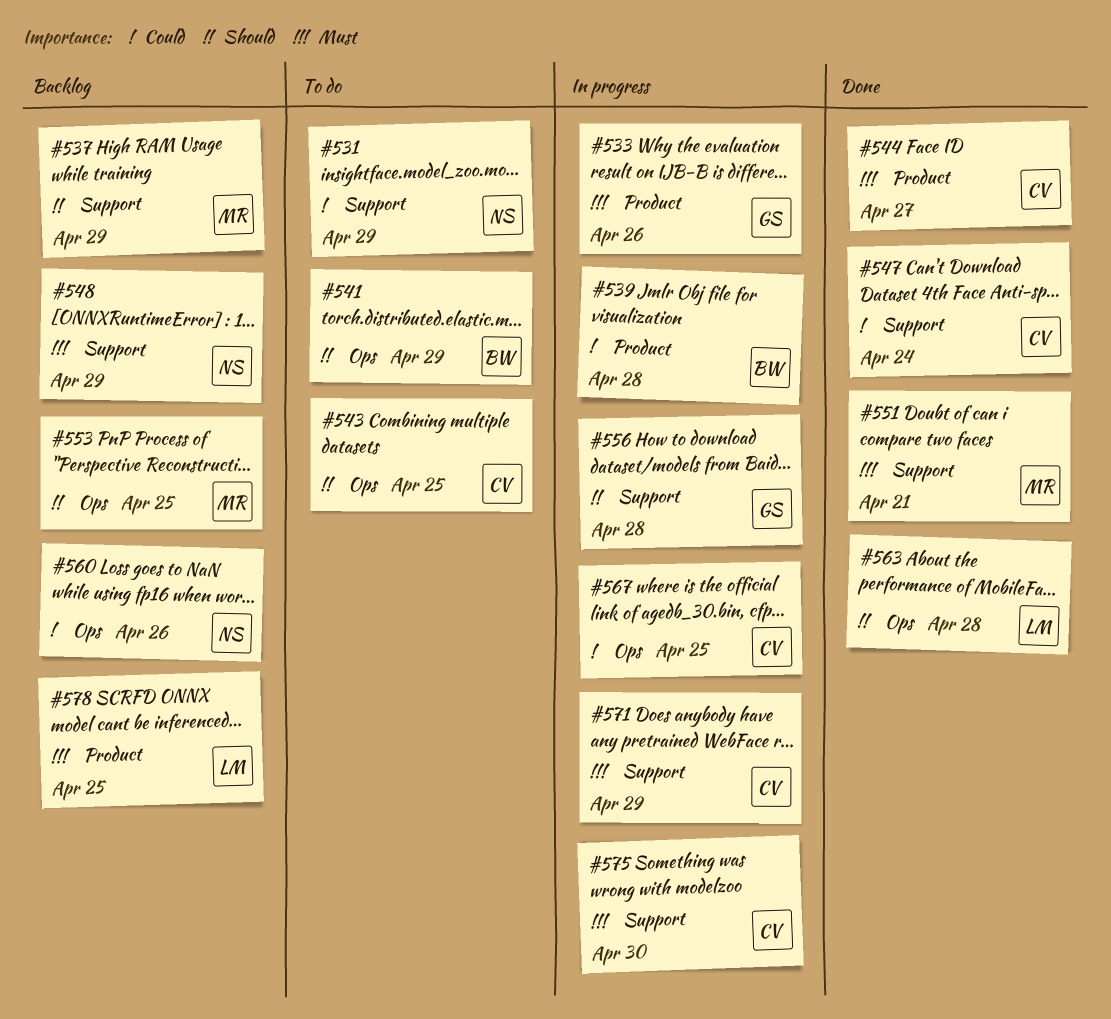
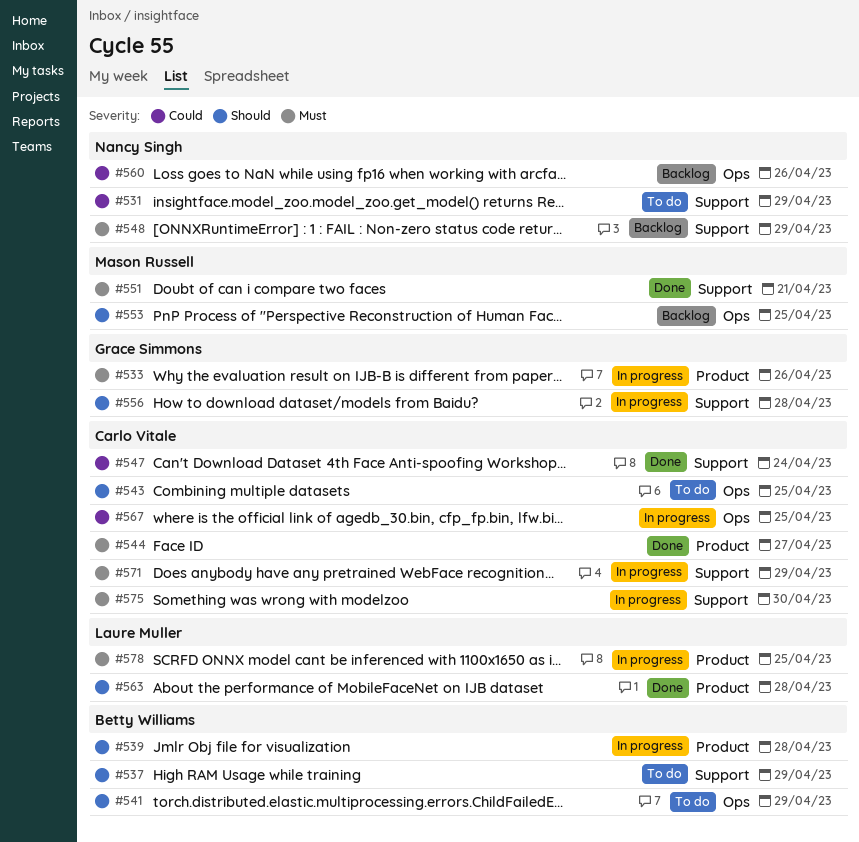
#537, status: Backlog -> To do
#537, owner: Mason Russell -> Betty Williams
#539, priority: Could -> Should
#563, label: Ops -> Product
#578, status: Backlog -> In progress

